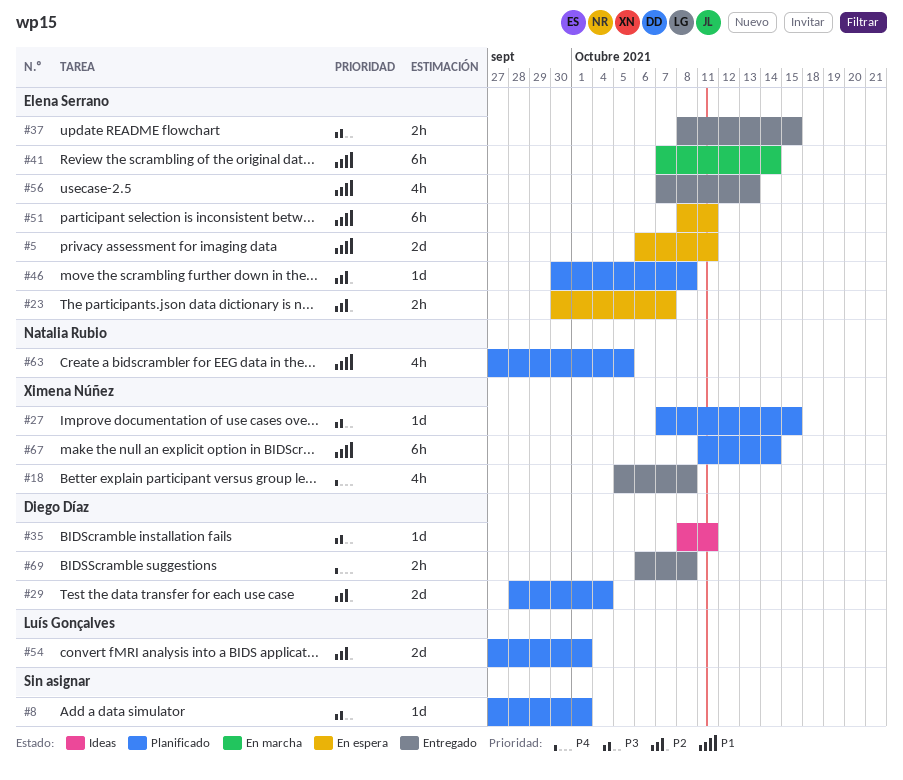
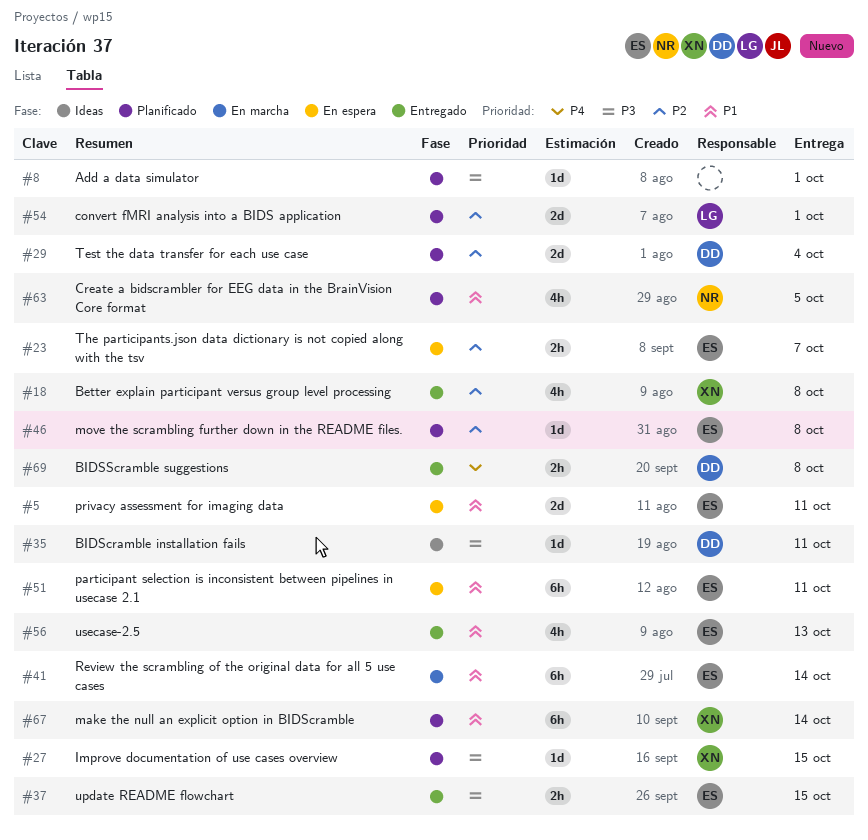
#18, priority: P4 -> P2

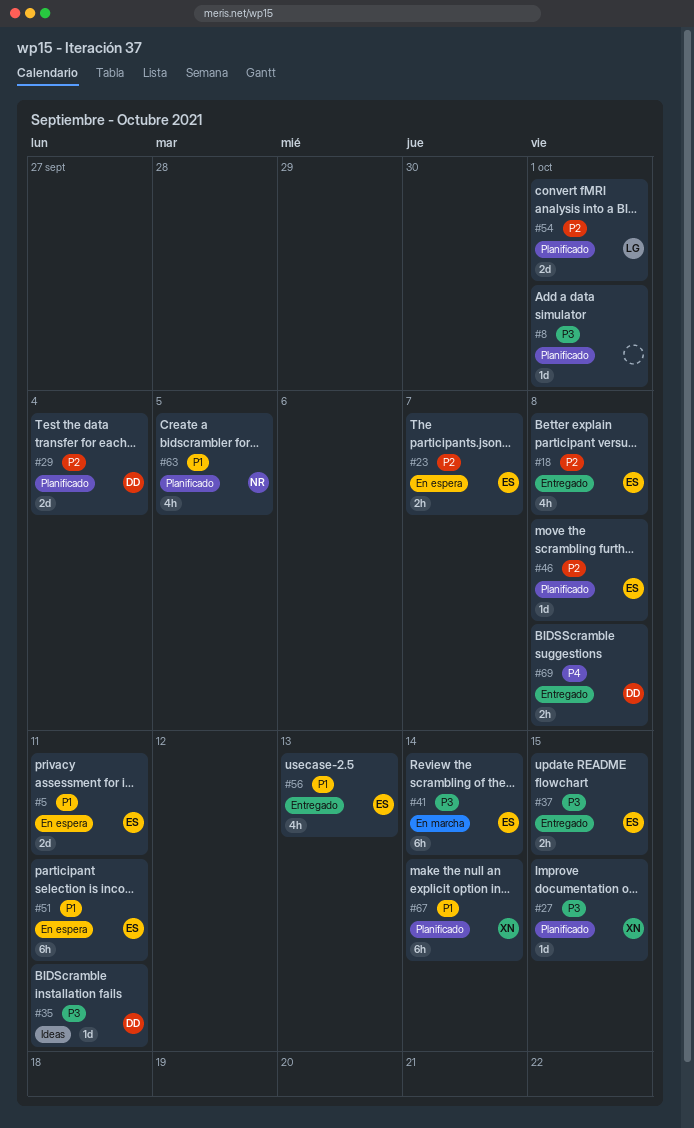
#18, owner: XN -> ES
#41, priority: P1 -> P3

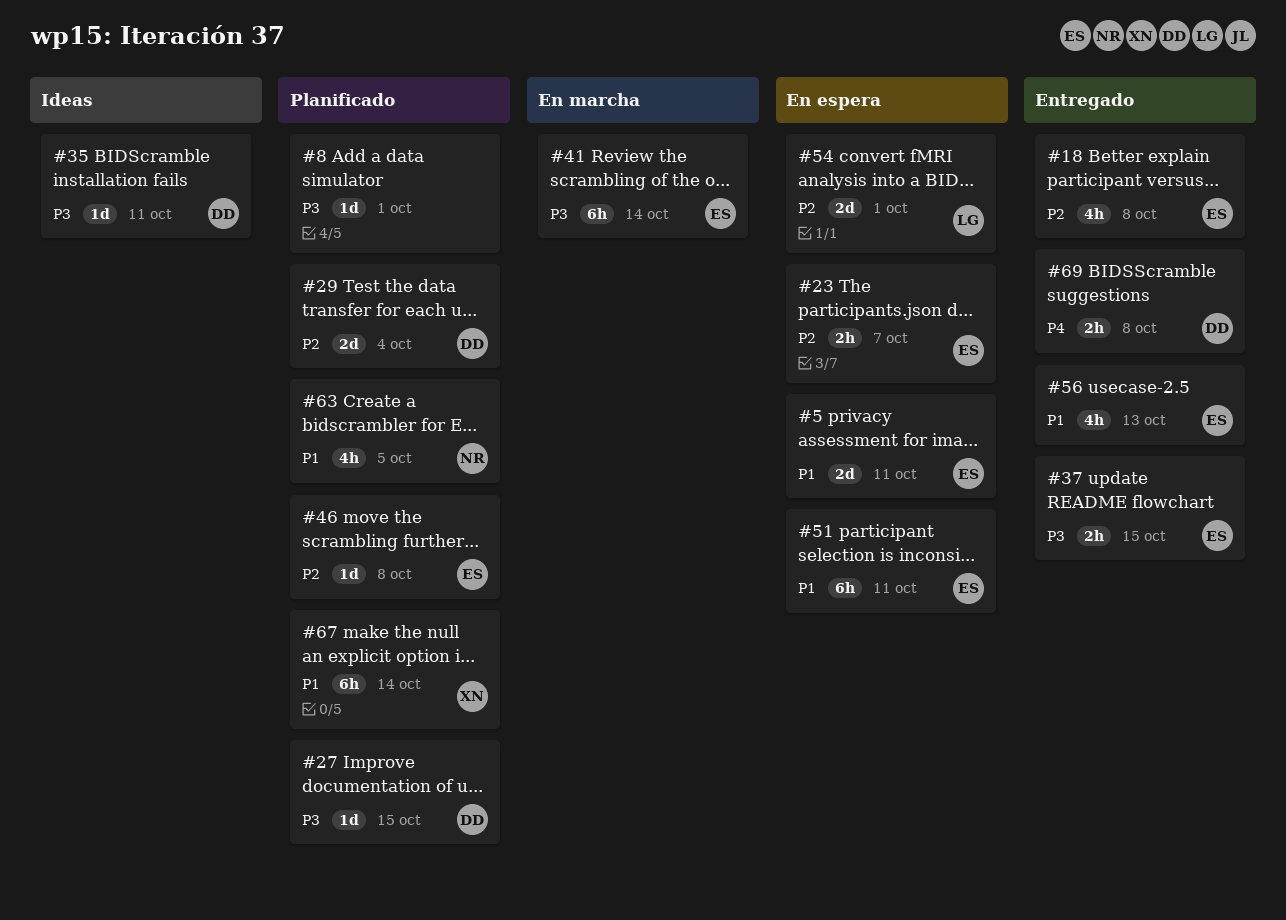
#27, owner: XN -> DD
#54, status: Planificado -> En espera

